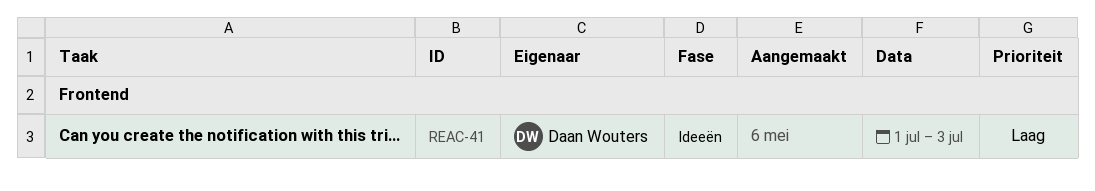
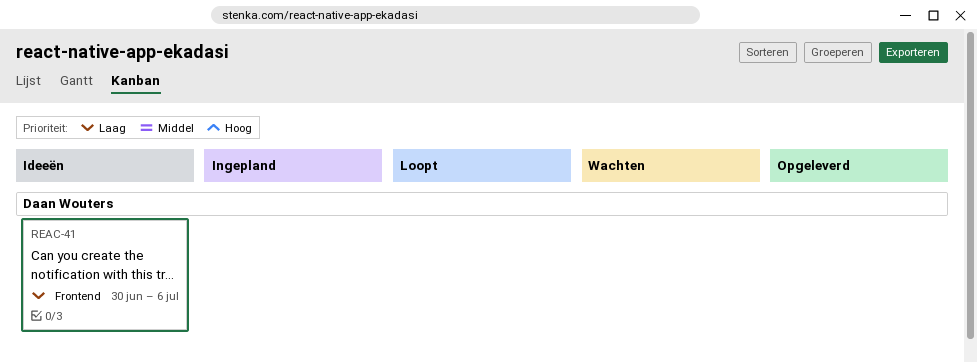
REAC-41, start: Jul 1 -> Jun 30
REAC-41, due: Jul 3 -> Jul 6

